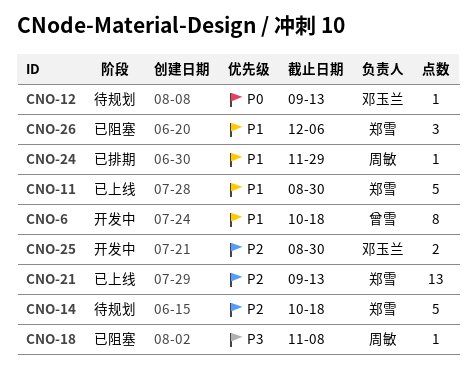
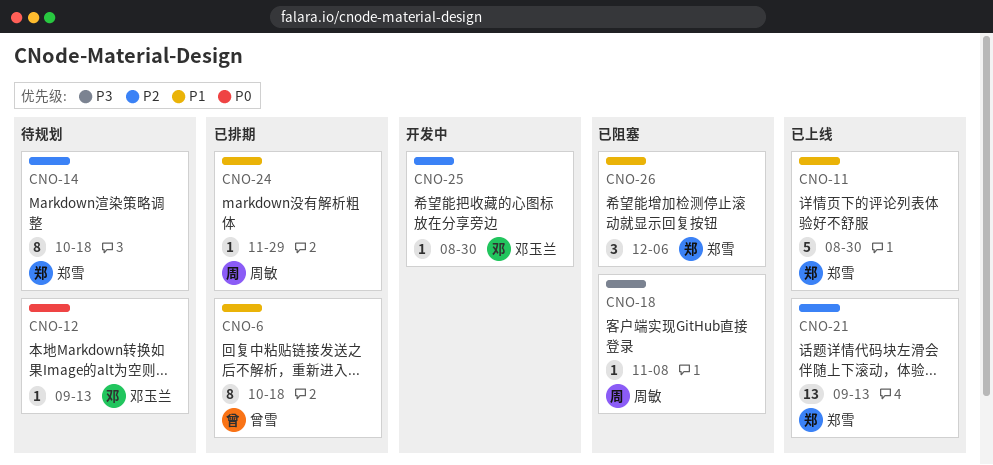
CNO-6, status: 开发中 -> 已排期
CNO-14, estimate: 5 -> 8
CNO-25, estimate: 2 -> 1

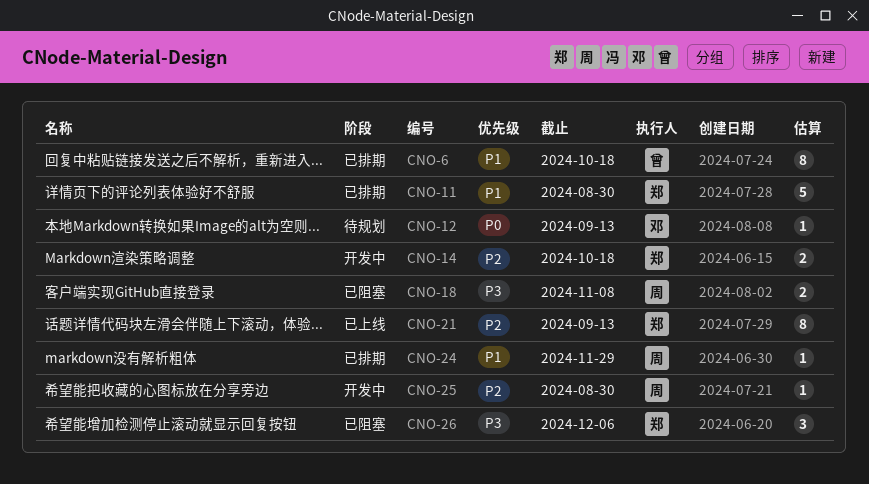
CNO-11, status: 已上线 -> 已排期
CNO-14, status: 待规划 -> 开发中
CNO-14, estimate: 8 -> 2
CNO-18, estimate: 1 -> 2
CNO-21, estimate: 13 -> 8
CNO-25, owner: 邓玉兰 -> 周敏
CNO-26, priority: P1 -> P3

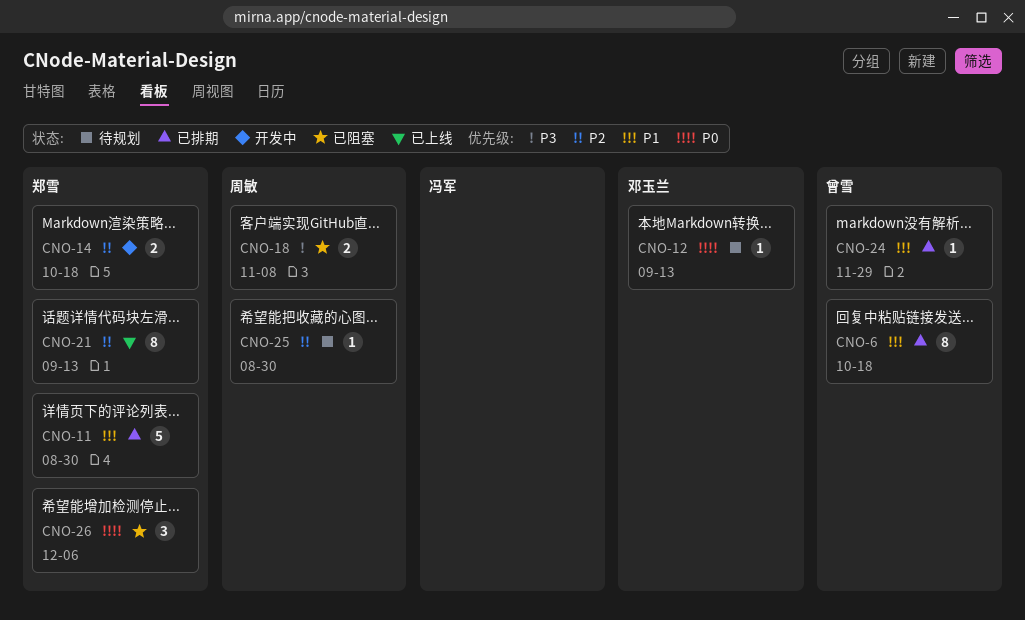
CNO-24, owner: 周敏 -> 曾雪
CNO-25, status: 开发中 -> 待规划
CNO-26, priority: P3 -> P0

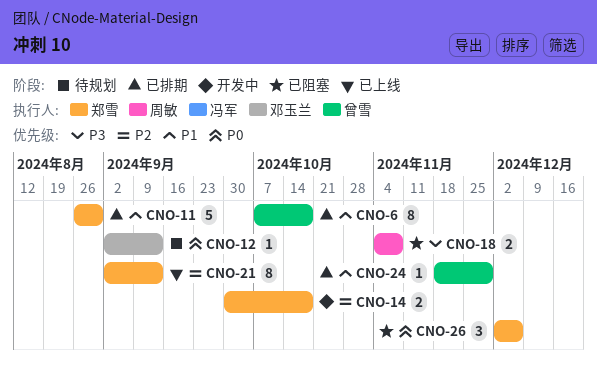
CNO-25: present -> none

